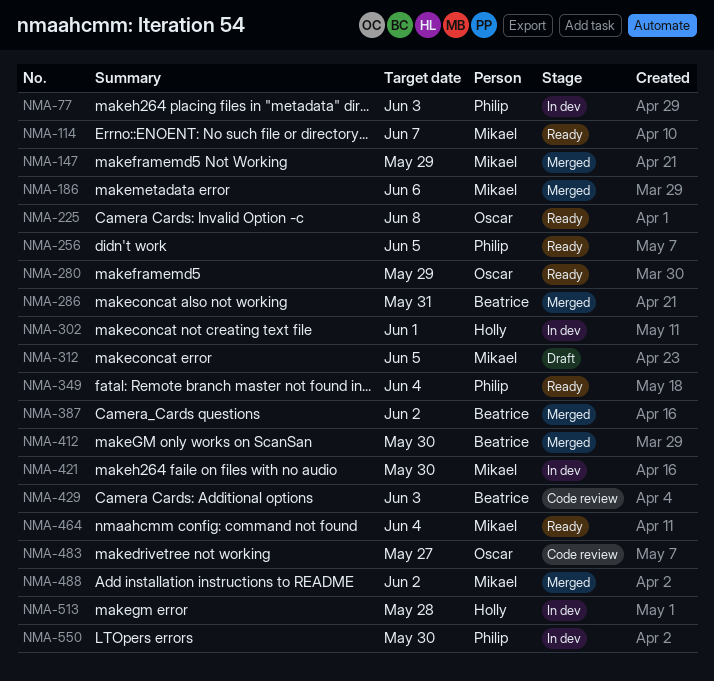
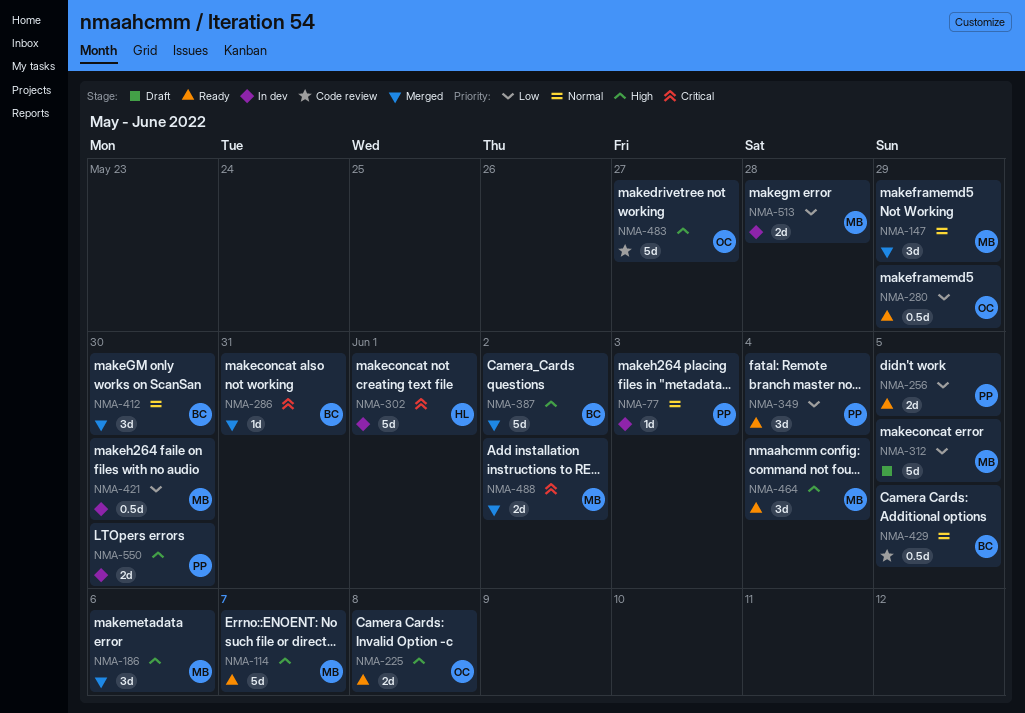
NMA-429, due: Jun 3 -> Jun 5
NMA-513, owner: Holly -> Mikael

